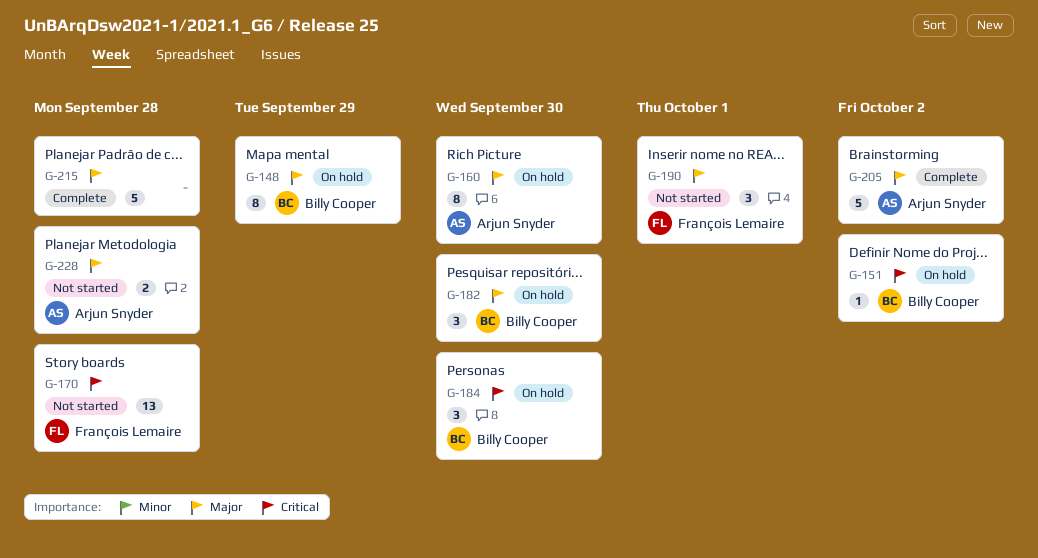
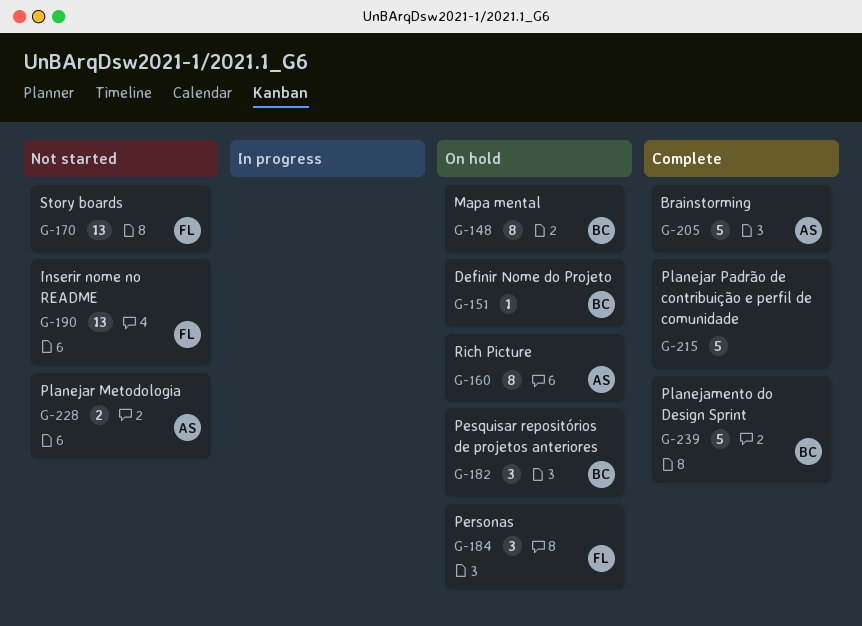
G-184, owner: Billy Cooper -> François Lemaire
G-190, estimate: 3 -> 13
G-239: none -> present

